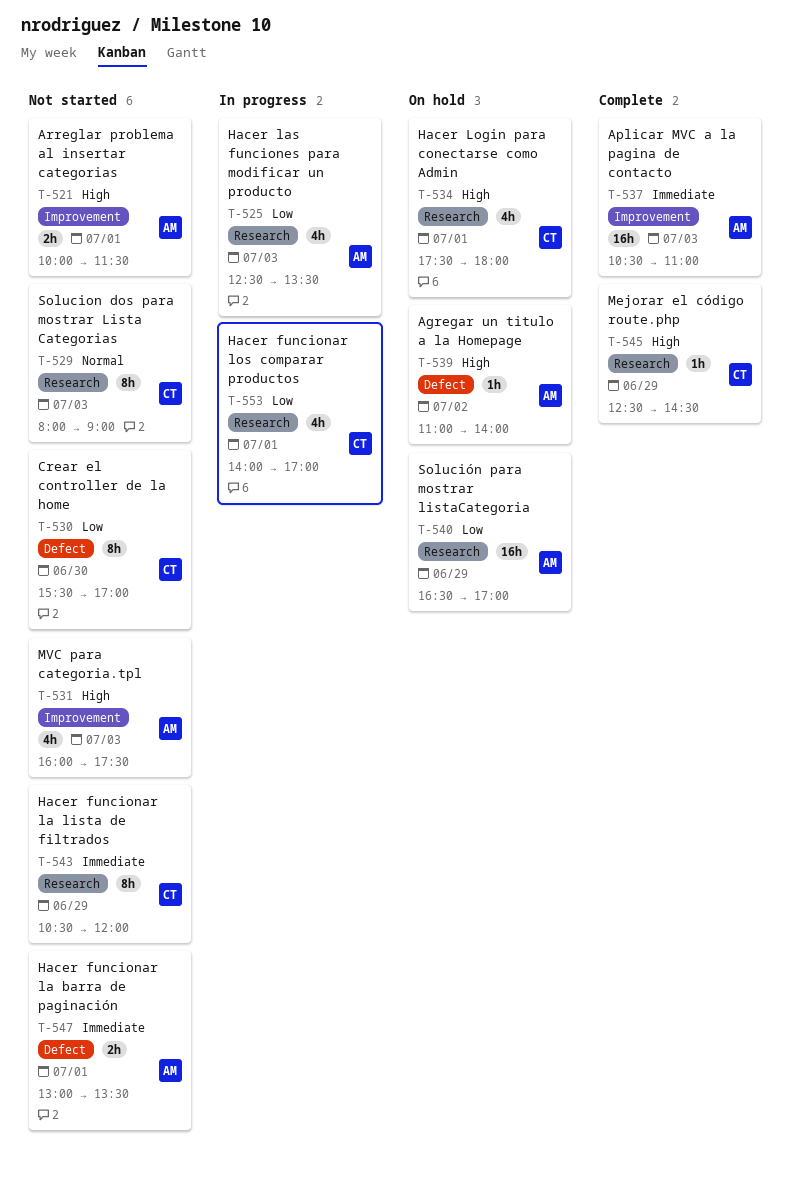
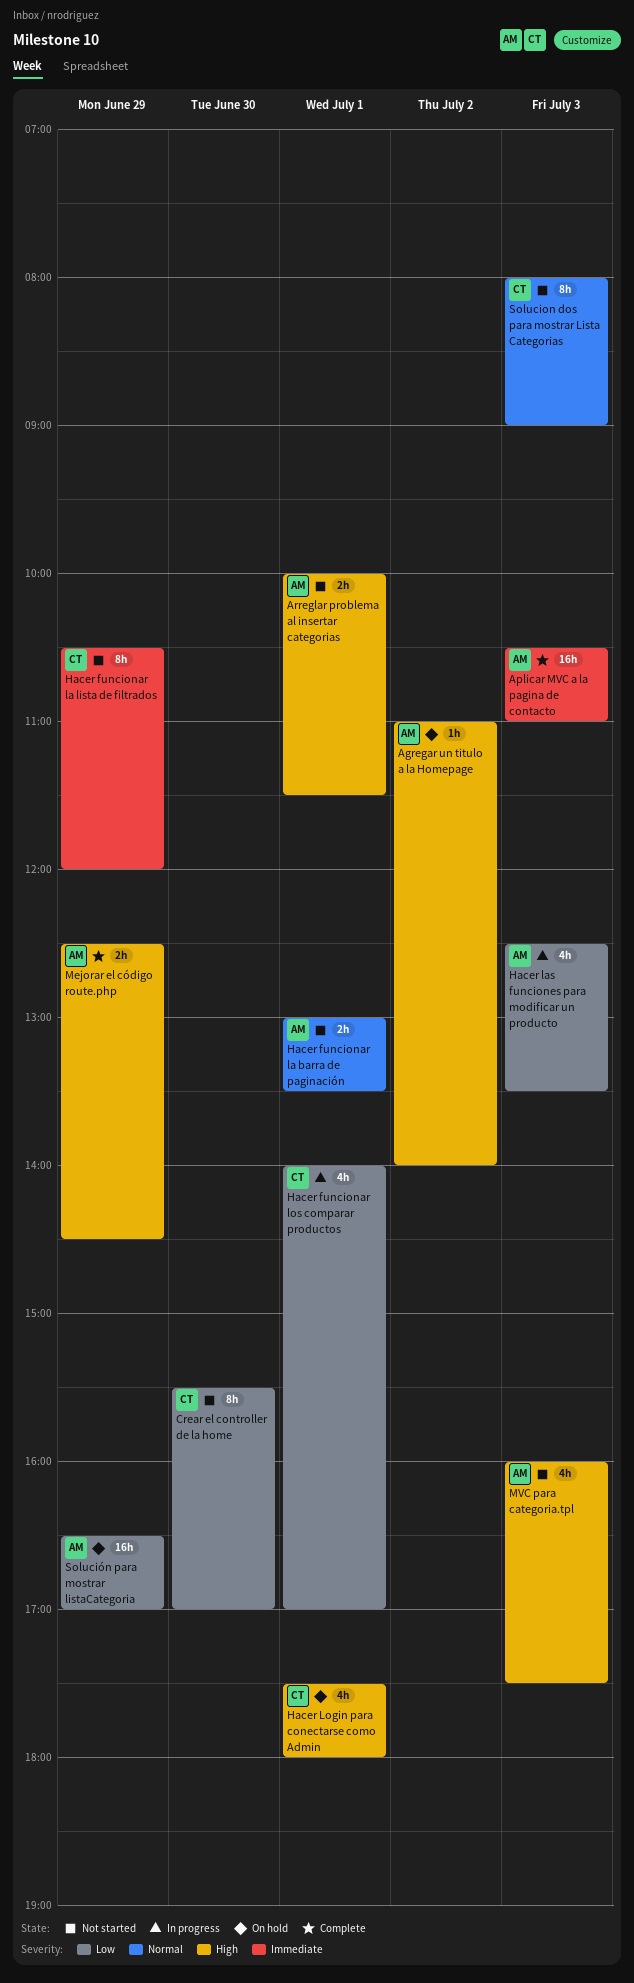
Hacer funcionar la barra de paginación, priority: Immediate -> Normal
Mejorar el código route.php, owner: CT -> AM
Mejorar el código route.php, estimate: 1h -> 2h

